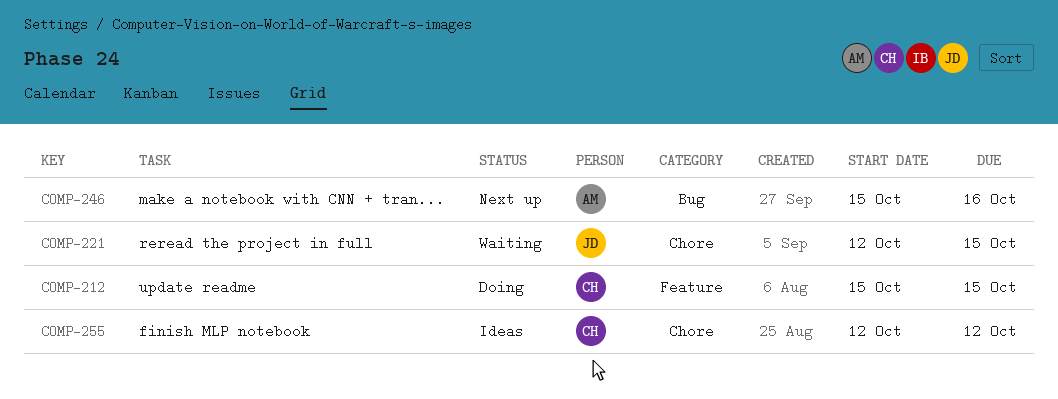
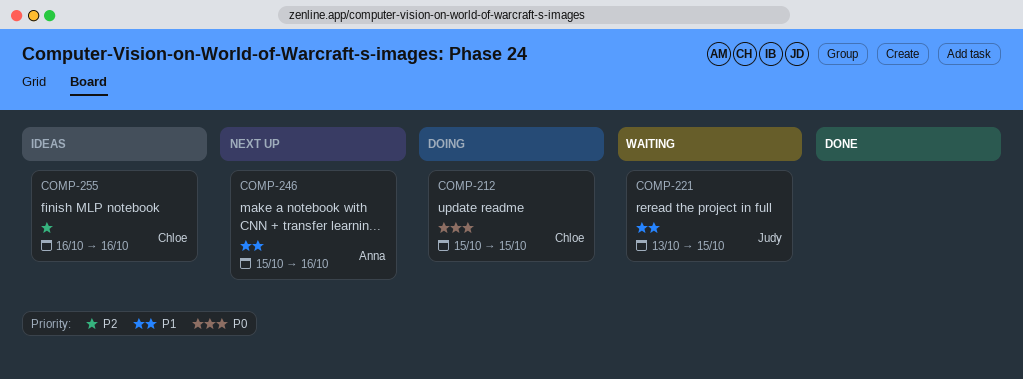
COMP-221, start: Oct 12 -> Oct 13
COMP-255, start: Oct 12 -> Oct 16
COMP-255, due: Oct 12 -> Oct 16

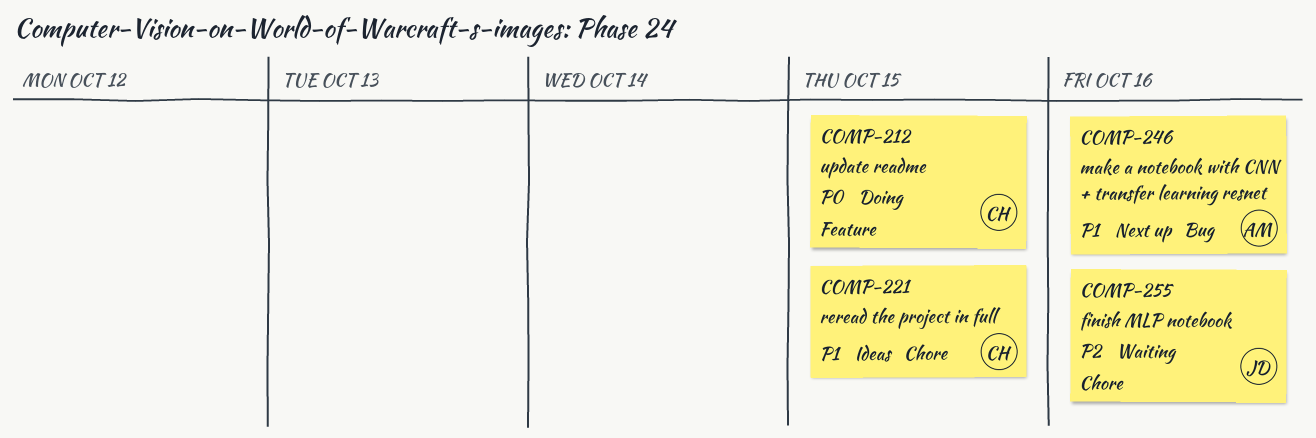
COMP-221, status: Waiting -> Ideas
COMP-221, owner: Judy -> Chloe
COMP-255, status: Ideas -> Waiting
COMP-255, owner: Chloe -> Judy

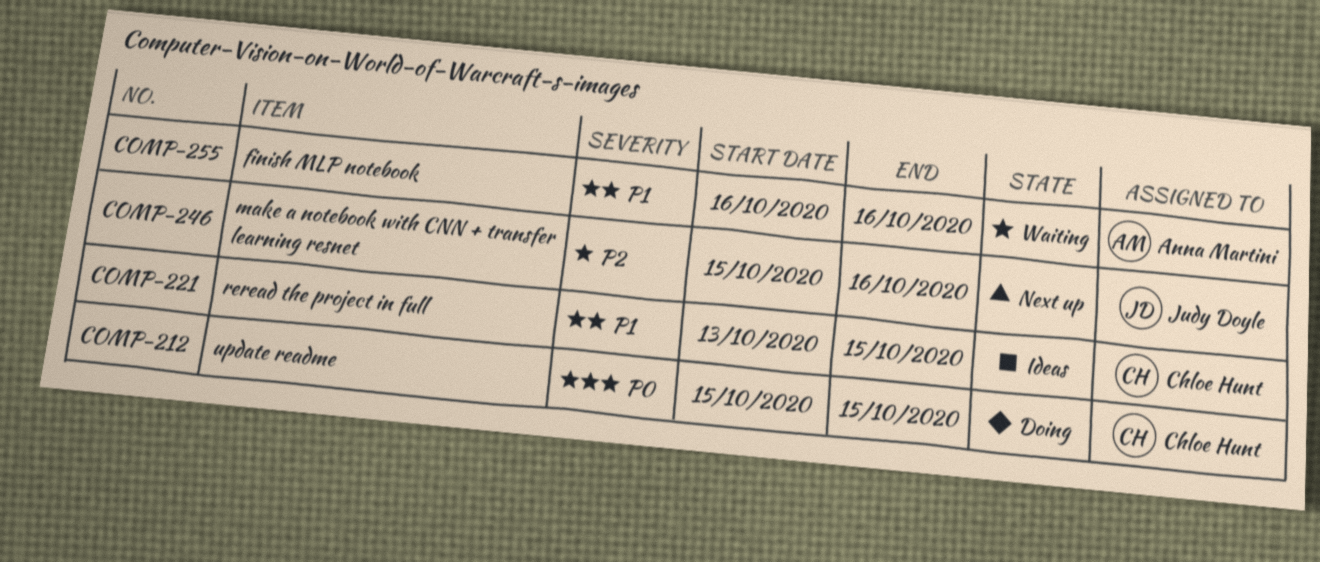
COMP-246, owner: Anna Martini -> Judy Doyle
COMP-246, priority: P1 -> P2
COMP-255, owner: Judy Doyle -> Anna Martini
COMP-255, priority: P2 -> P1

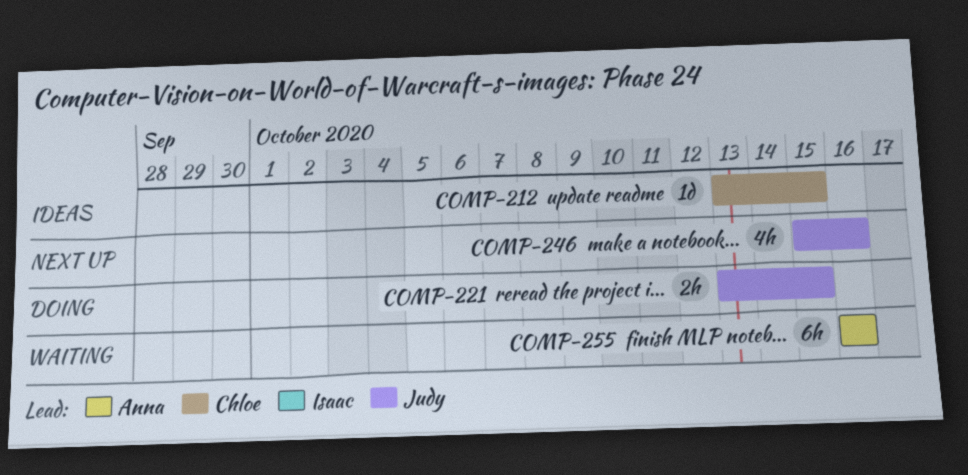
COMP-212, status: Doing -> Ideas
COMP-212, start: Oct 15 -> Oct 13
COMP-221, status: Ideas -> Doing
COMP-221, owner: Chloe Hunt -> Judy Doyle

